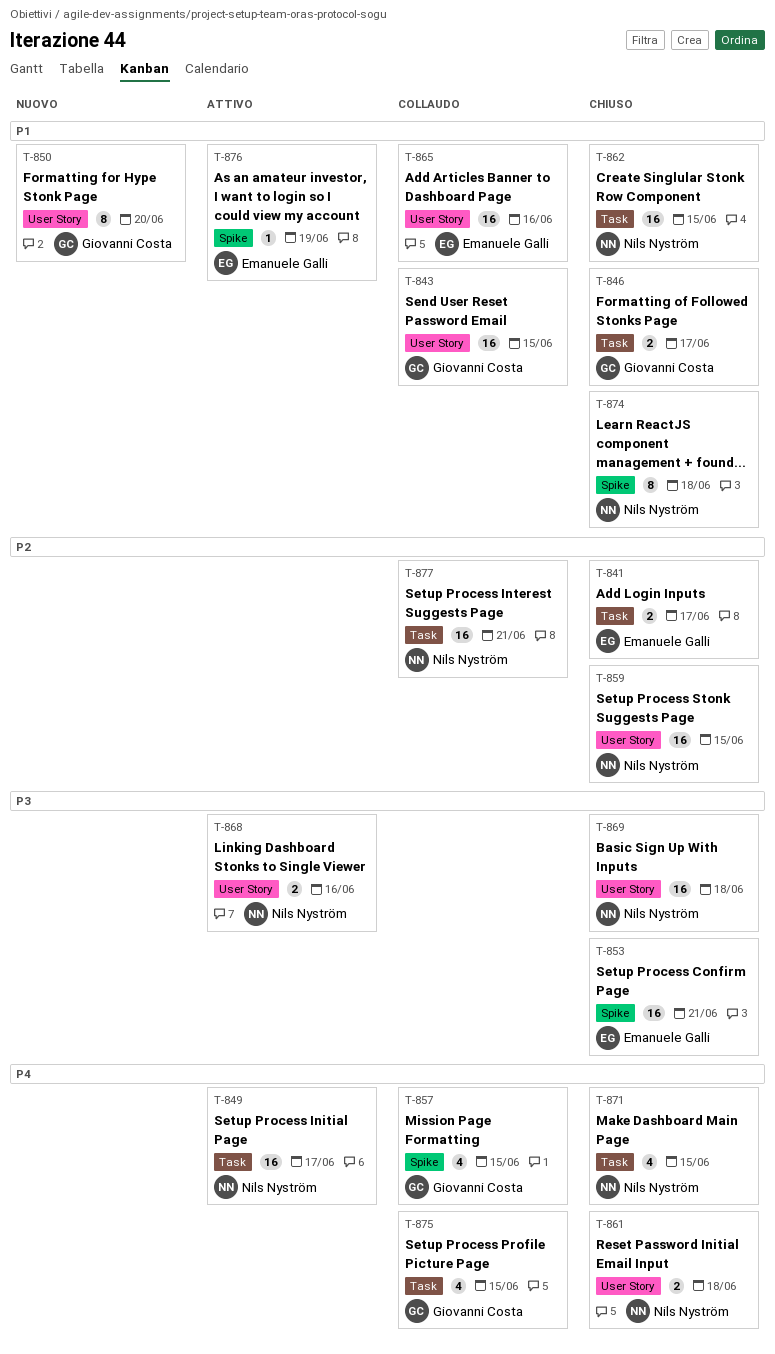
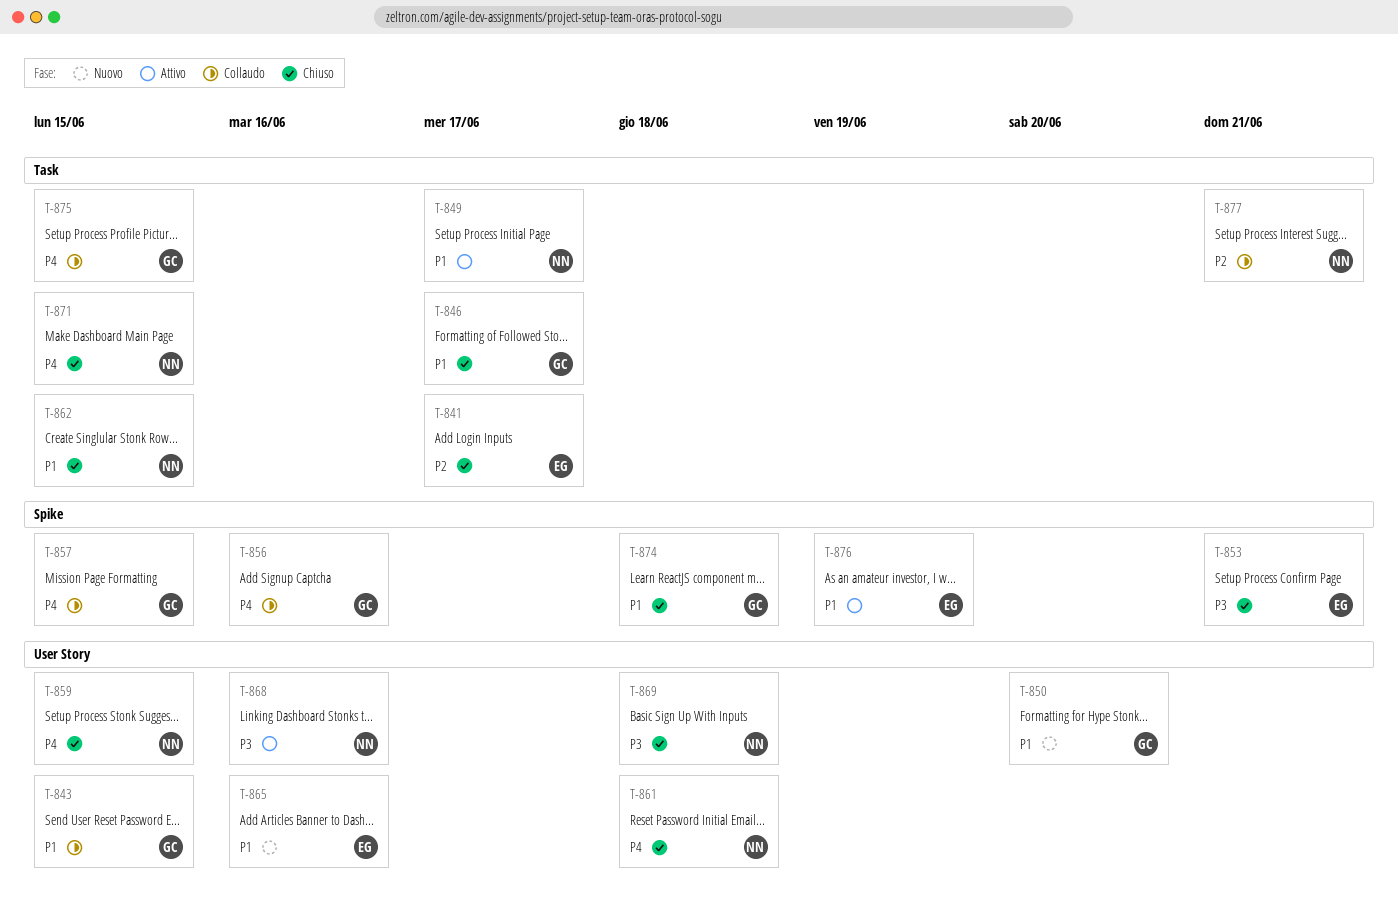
T-849, priority: P4 -> P1
T-856: none -> present
T-859, priority: P2 -> P4
T-865, status: Collaudo -> Nuovo
T-874, owner: Nils Nyström -> Giovanni Costa

